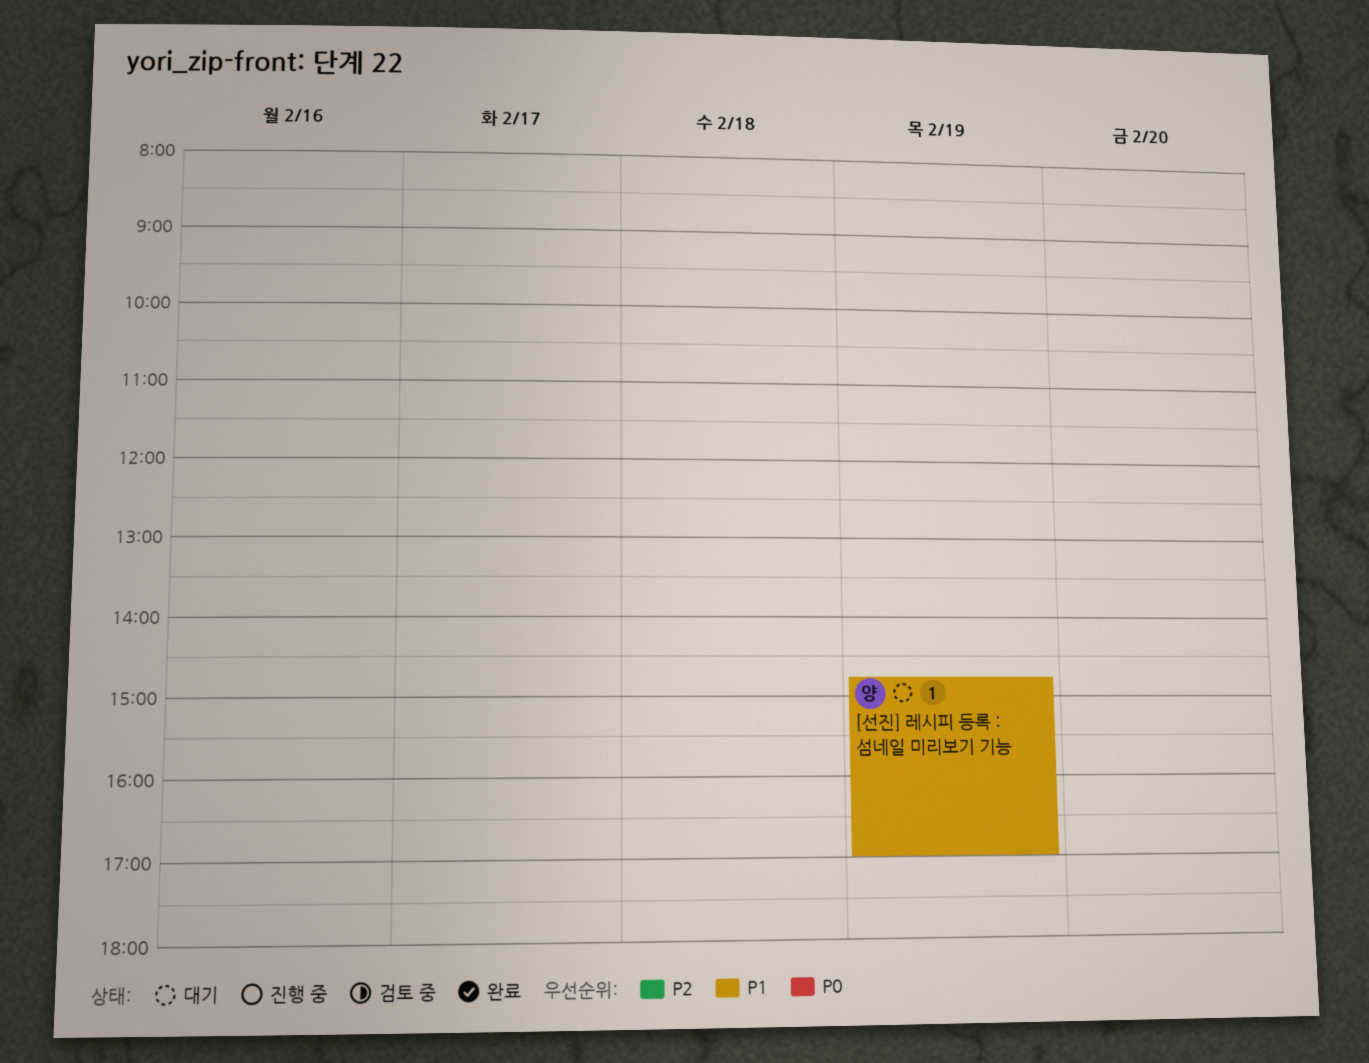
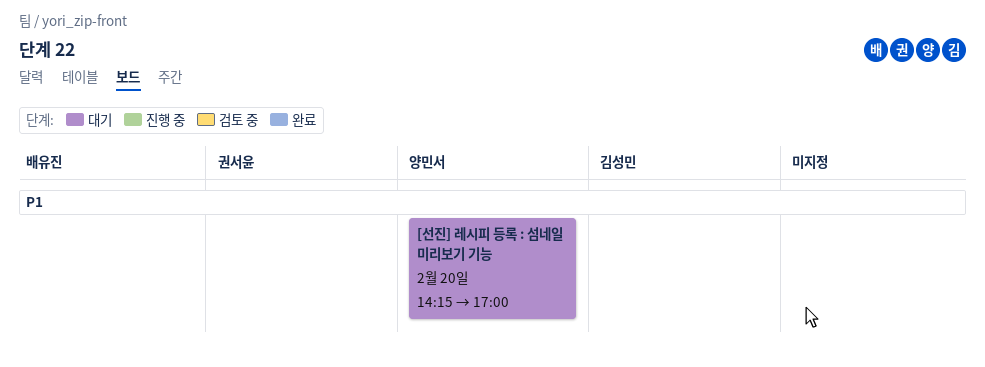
[선진] 레시피 등록 : 섬네일 미리보기 기능, day: Feb 19 -> Feb 20
[선진] 레시피 등록 : 섬네일 미리보기 기능, begins: 14:45 -> 14:15

